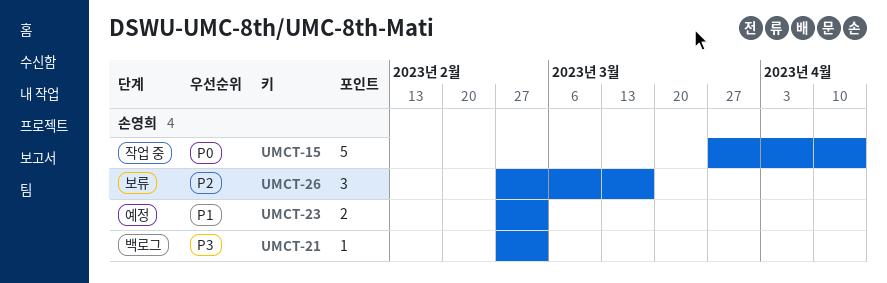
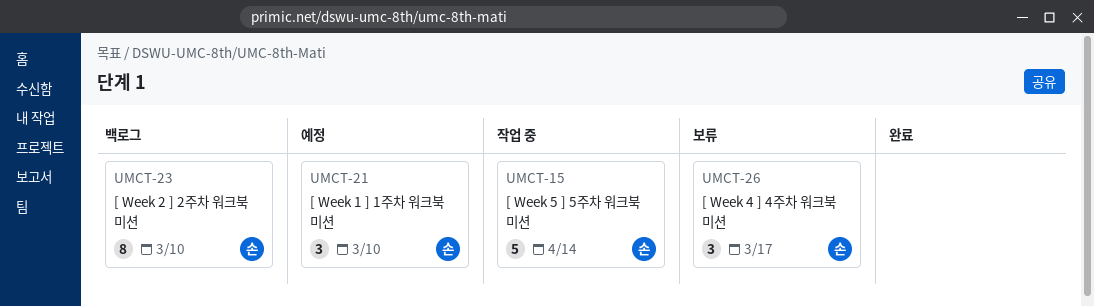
UMCT-21, status: 백로그 -> 예정
UMCT-21, estimate: 1 -> 3
UMCT-21, due: Mar 3 -> Mar 10
UMCT-23, status: 예정 -> 백로그
UMCT-23, estimate: 2 -> 8
UMCT-23, due: Mar 3 -> Mar 10

